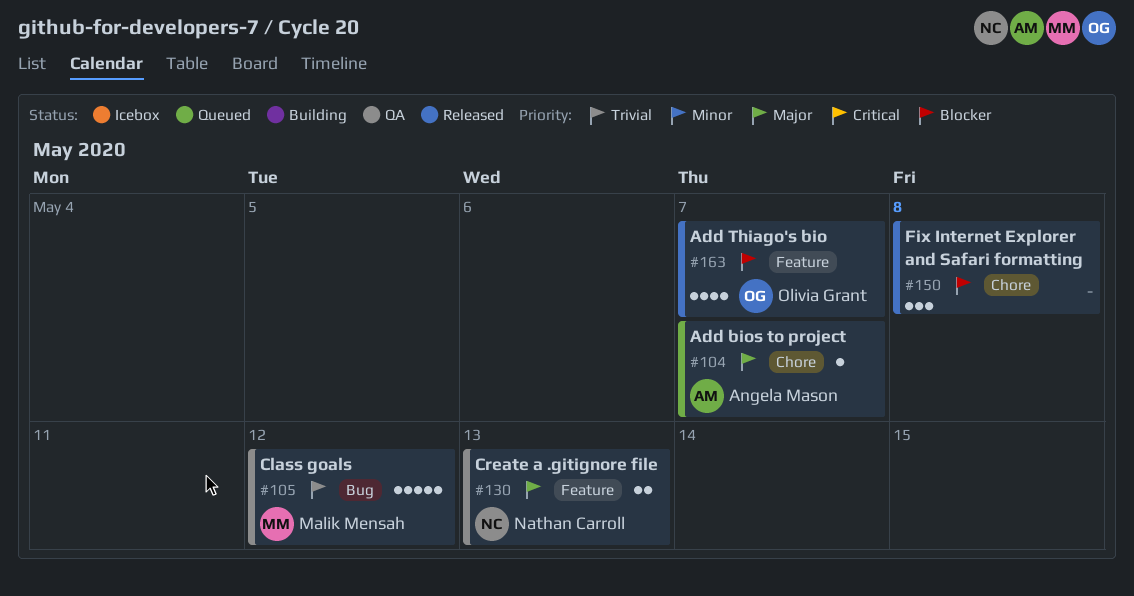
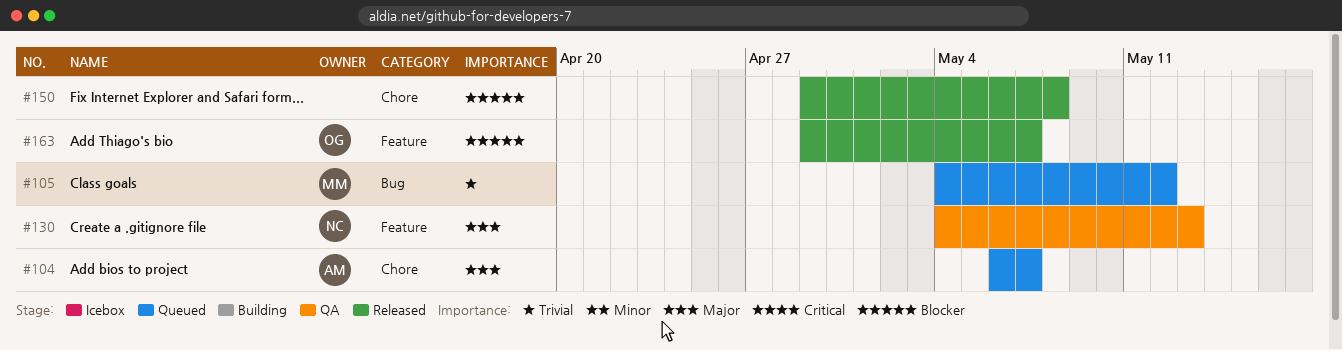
#105, status: QA -> Queued

